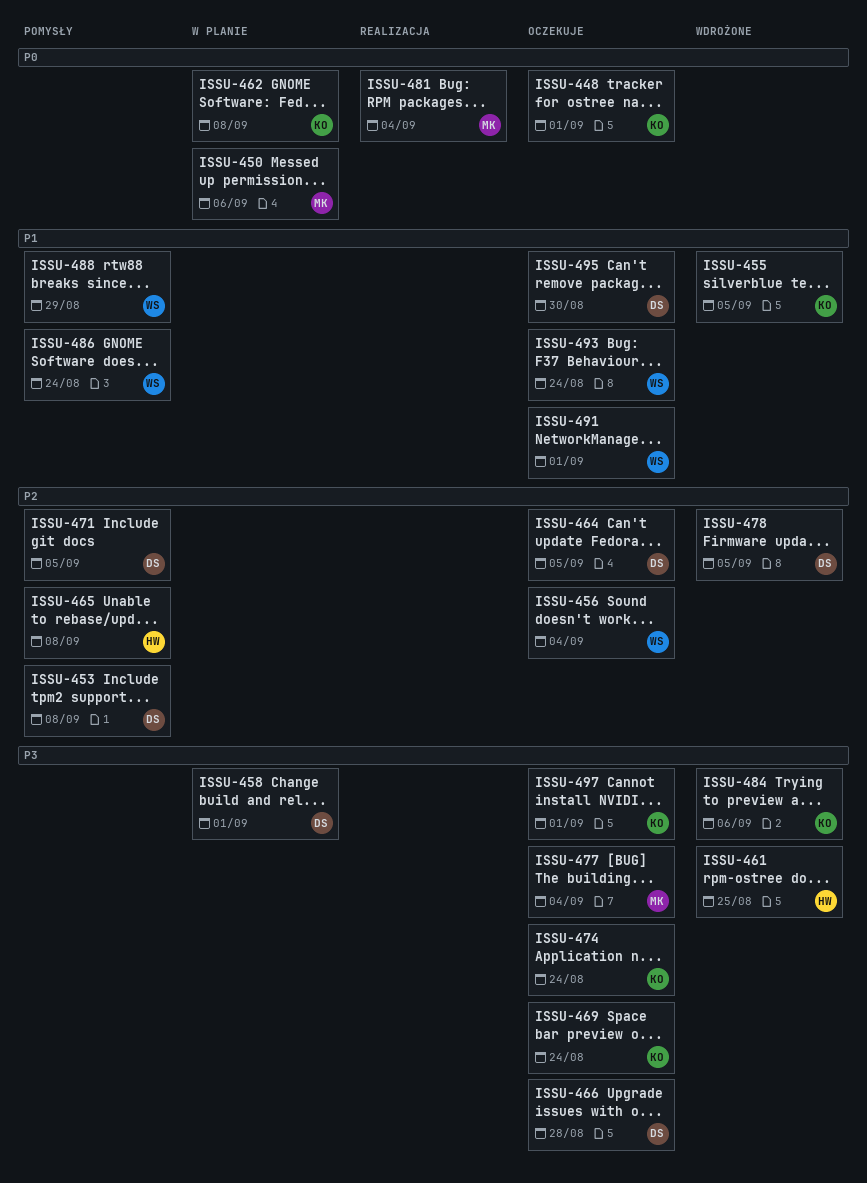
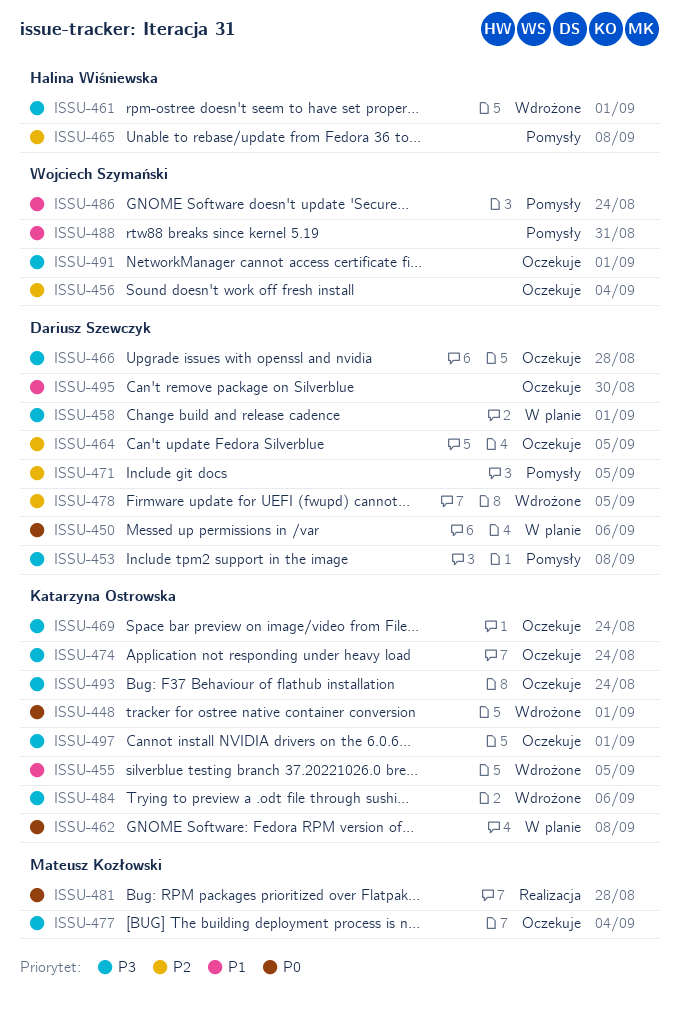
ISSU-448, status: Oczekuje -> Wdrożone
ISSU-450, owner: Mateusz Kozłowski -> Dariusz Szewczyk
ISSU-453, priority: P2 -> P3
ISSU-461, due: Aug 25 -> Sep 1
ISSU-481, due: Sep 4 -> Aug 28
ISSU-488, due: Aug 29 -> Aug 31
ISSU-491, priority: P1 -> P3
ISSU-493, owner: Wojciech Szymański -> Katarzyna Ostrowska
ISSU-493, priority: P1 -> P3

